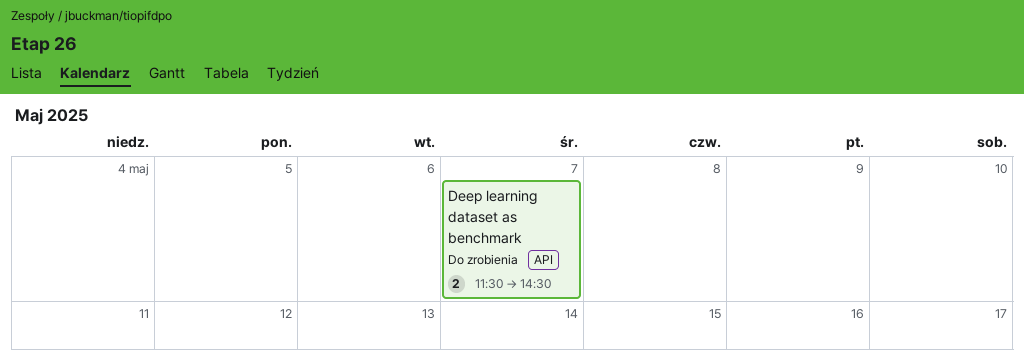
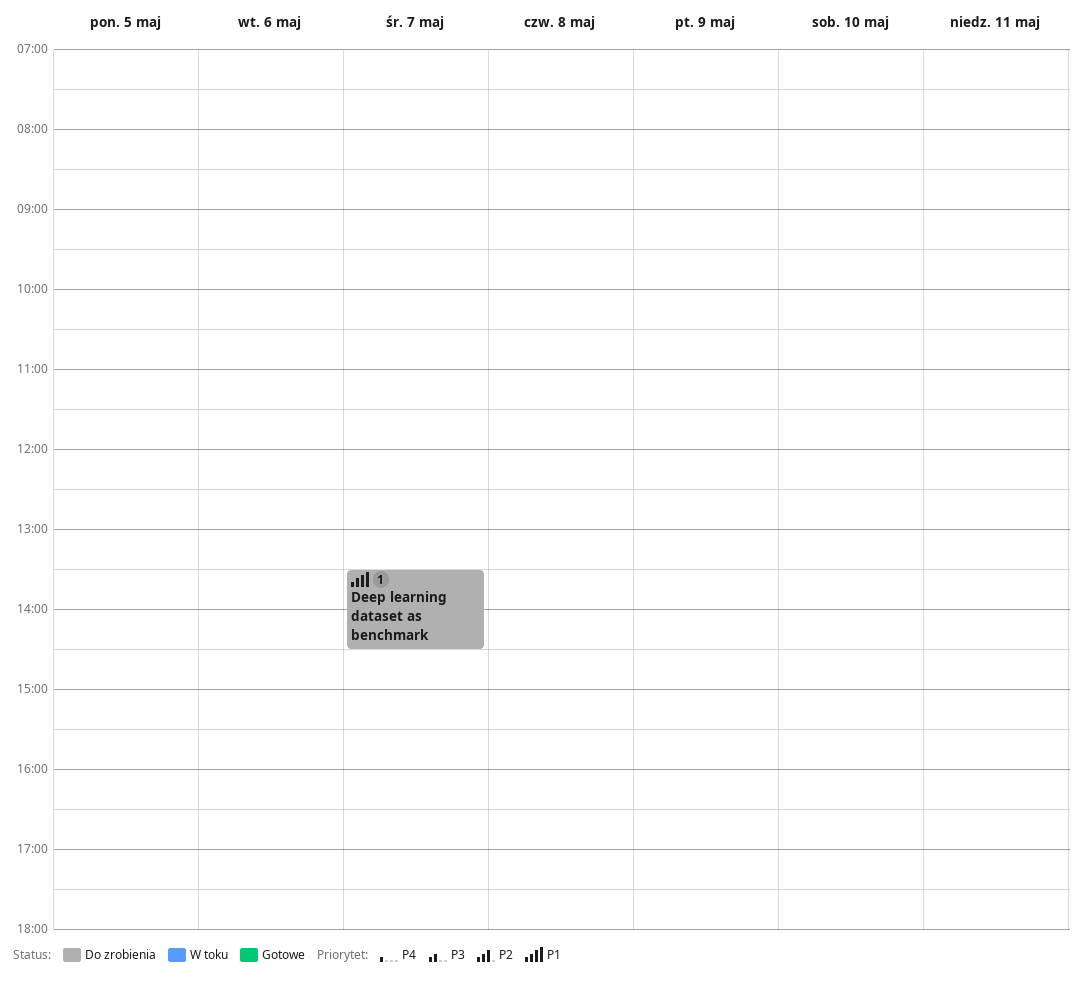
Deep learning dataset as benchmark, estimate: 2 -> 1
Deep learning dataset as benchmark, begins: 11:30 -> 13:30

